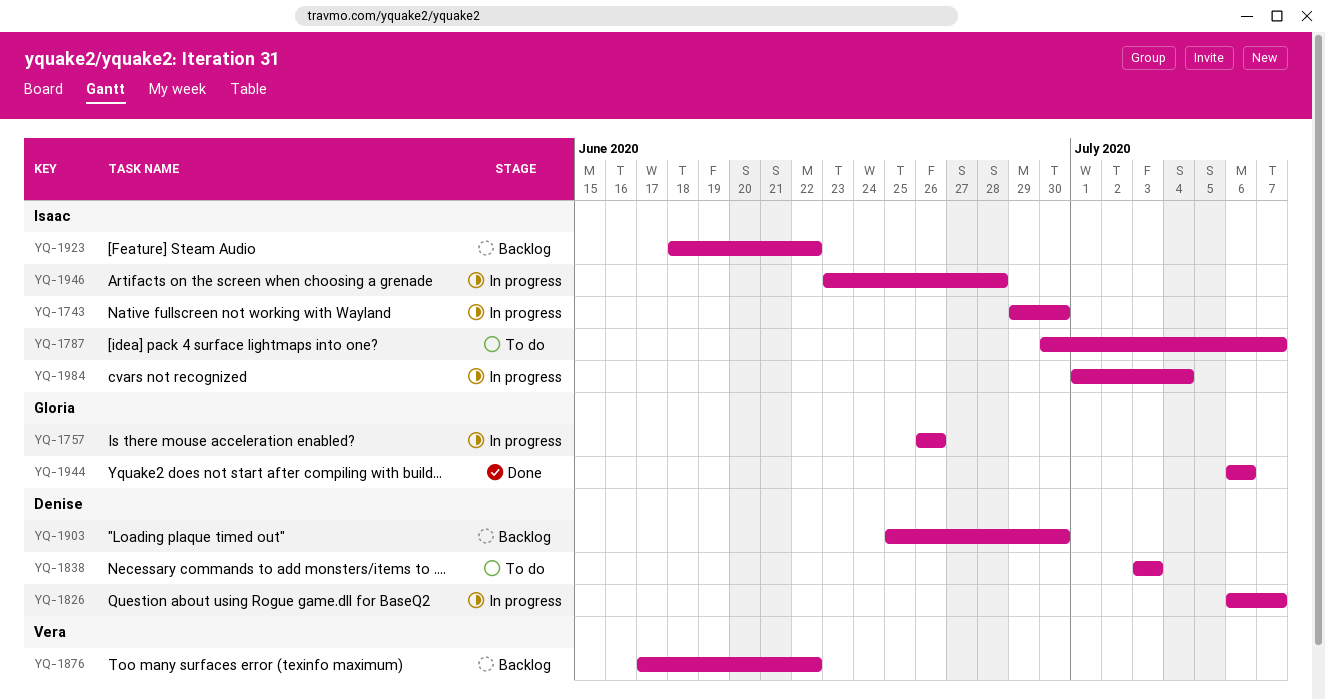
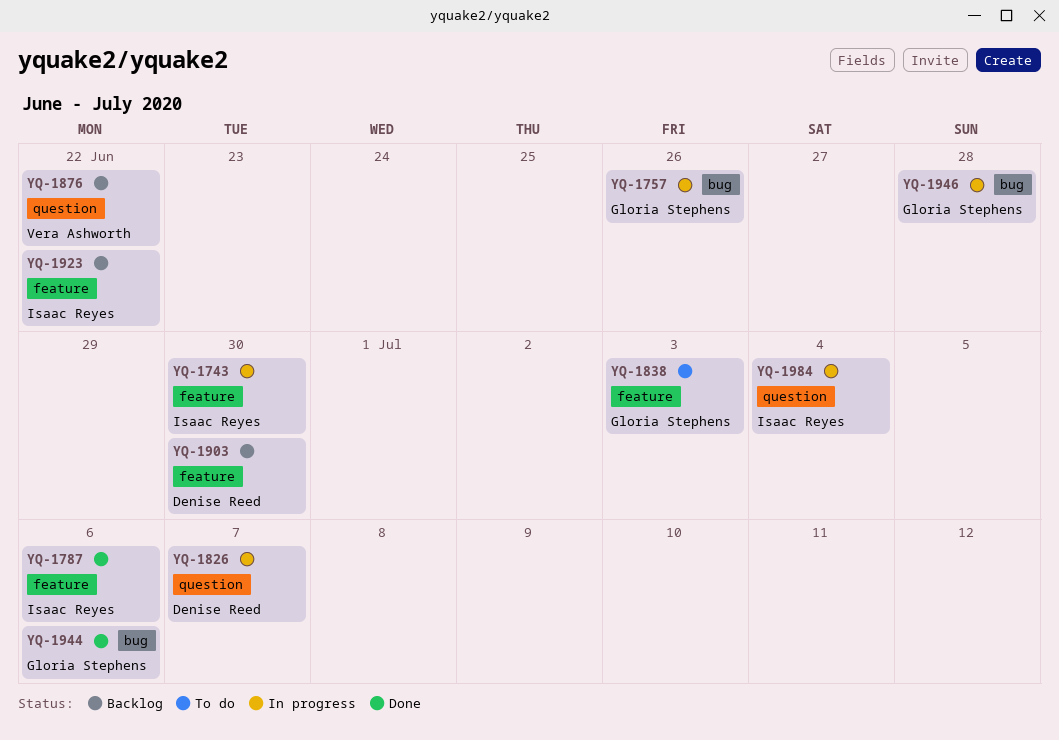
YQ-1787, status: To do -> Done
YQ-1787, due: Jul 7 -> Jul 6
YQ-1838, owner: Denise Reed -> Gloria Stephens
YQ-1946, owner: Isaac Reyes -> Gloria Stephens

